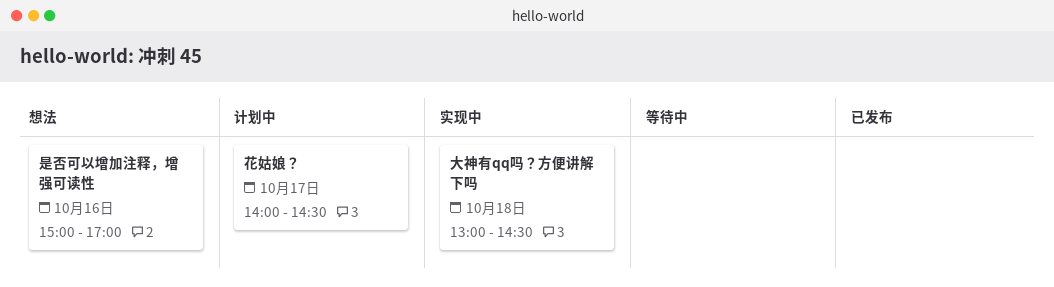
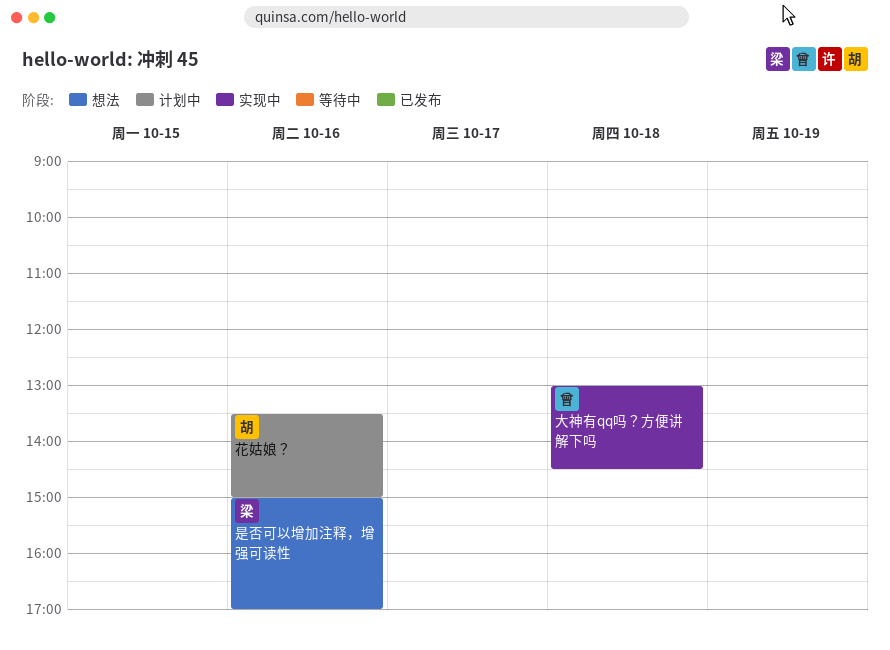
花姑娘？, day: Oct 17 -> Oct 16
花姑娘？, begins: 14:00 -> 13:30
花姑娘？, ends: 14:30 -> 15:00

